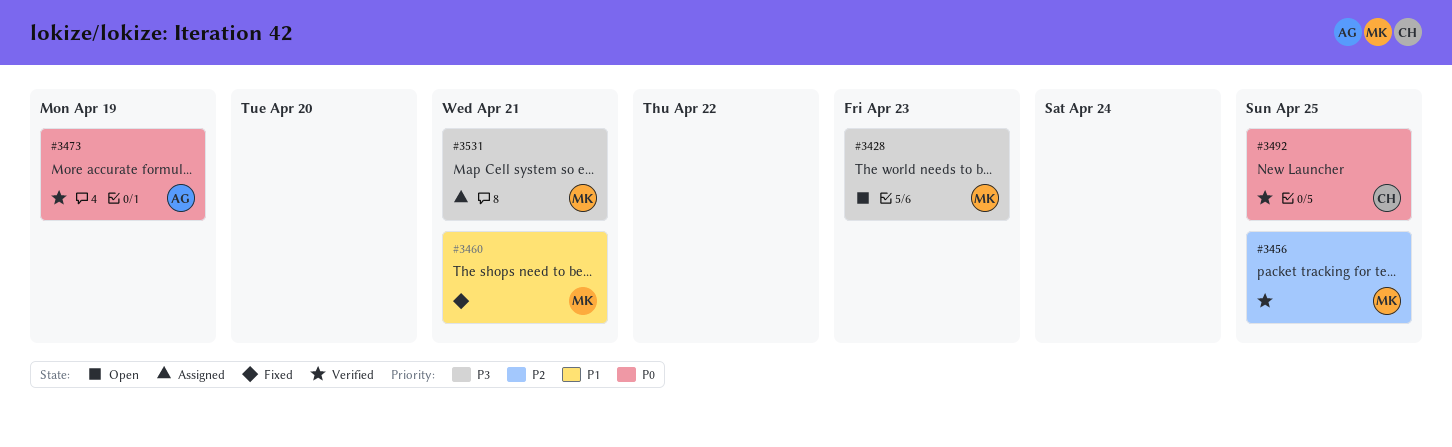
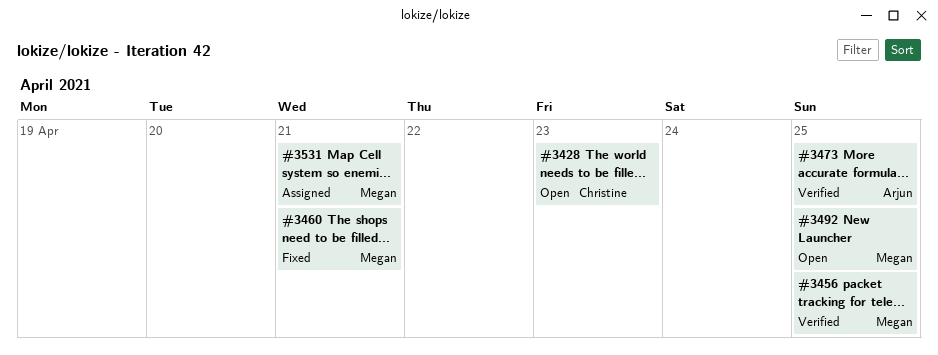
#3428, owner: Megan -> Christine
#3473, due: Apr 19 -> Apr 25
#3492, status: Verified -> Open
#3492, owner: Christine -> Megan

